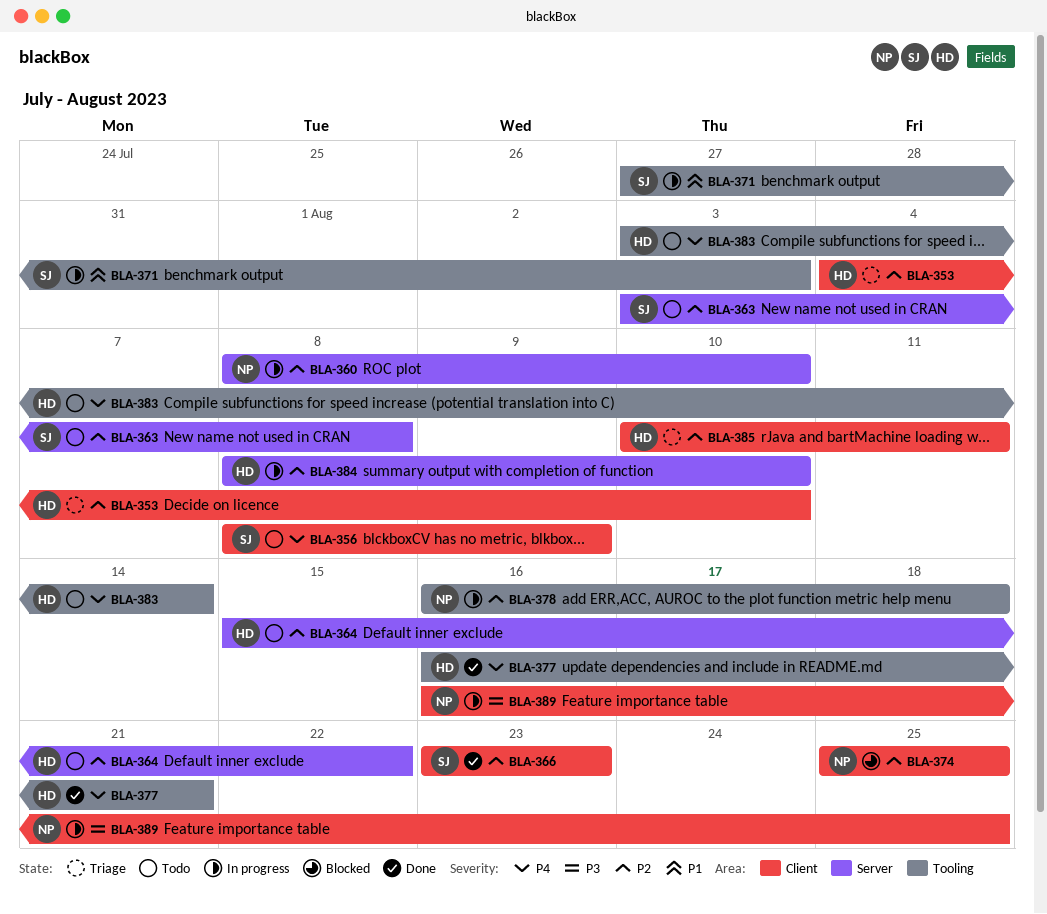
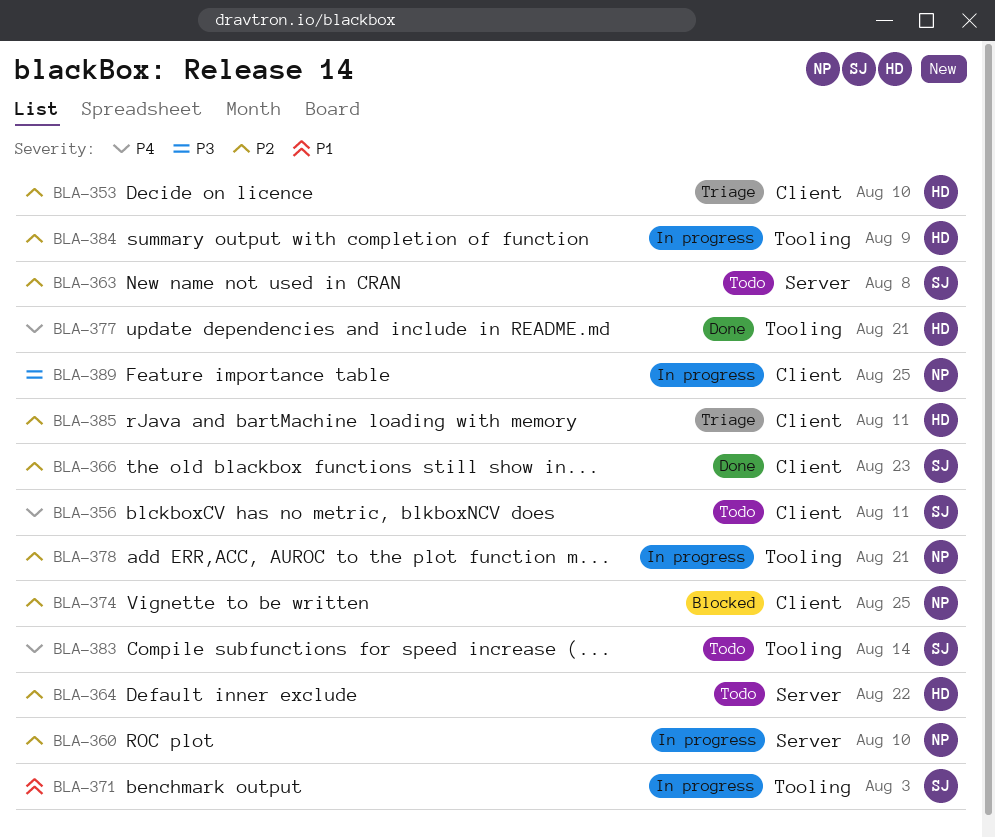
BLA-356, due: Aug 9 -> Aug 11
BLA-378, due: Aug 18 -> Aug 21
BLA-383, owner: HD -> SJ
BLA-384, label: Server -> Tooling
BLA-384, due: Aug 10 -> Aug 9

